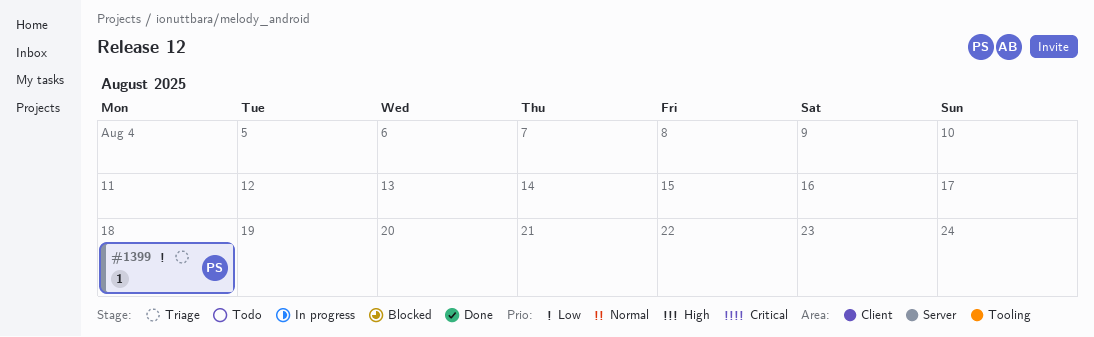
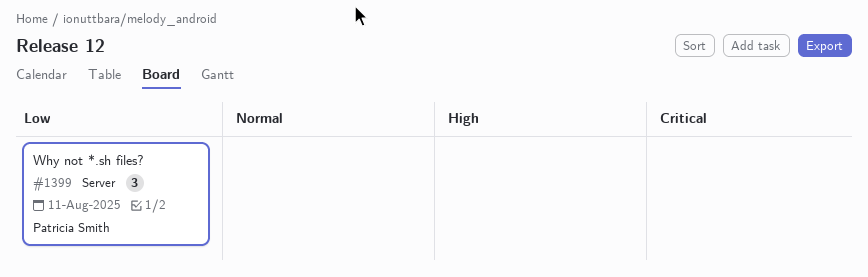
#1399, estimate: 1 -> 3
#1399, due: Aug 18 -> Aug 11

